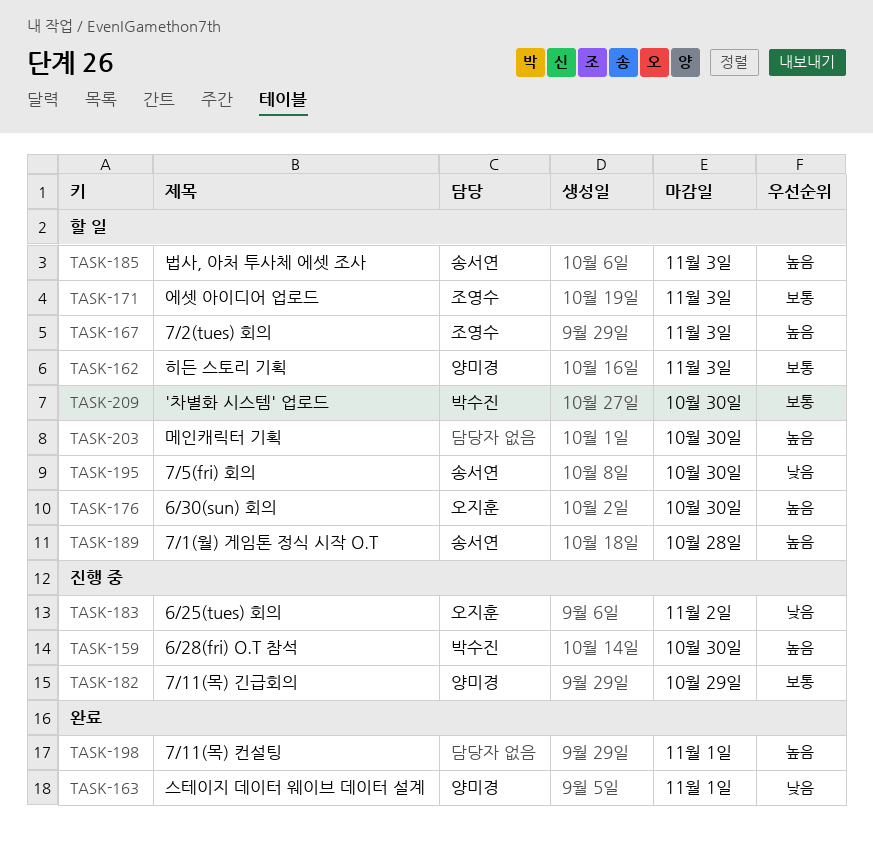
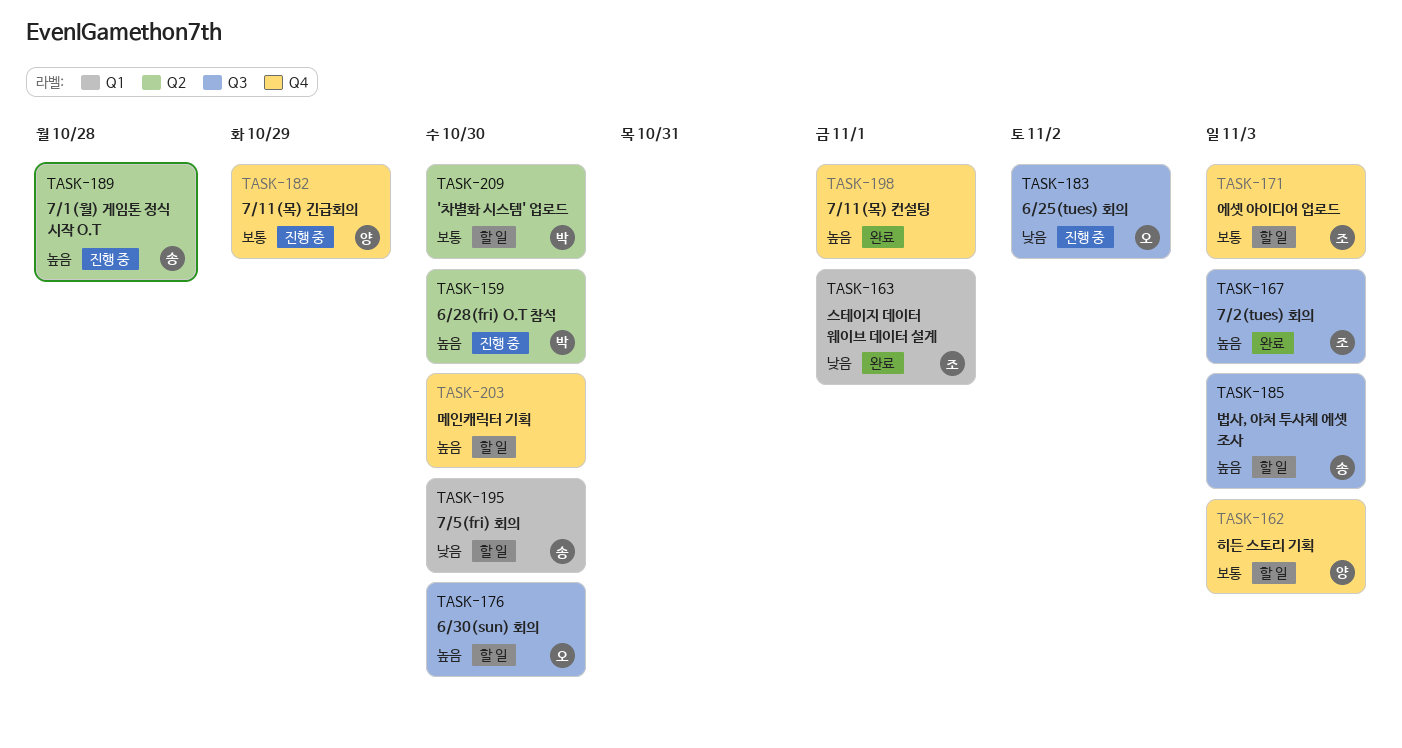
TASK-163, owner: 양미경 -> 조영수
TASK-167, status: 할 일 -> 완료
TASK-189, status: 할 일 -> 진행 중

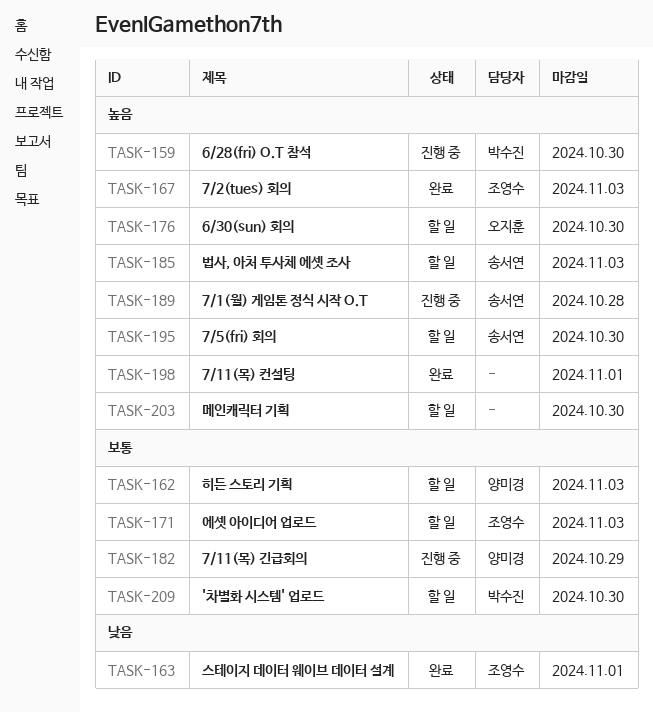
TASK-183: present -> none
TASK-195, priority: 낮음 -> 높음

